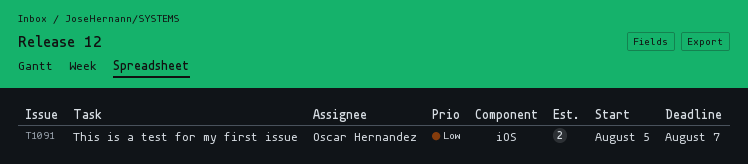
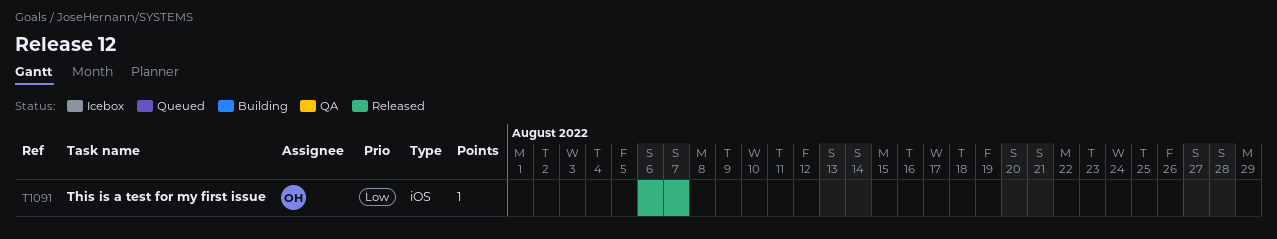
T1091, estimate: 2 -> 1
T1091, start: Aug 5 -> Aug 6

